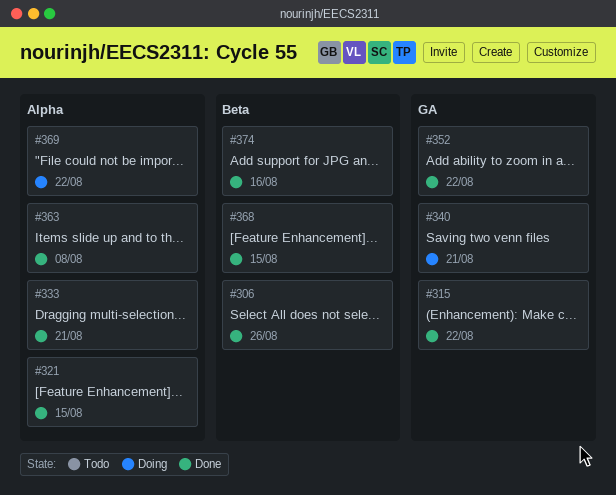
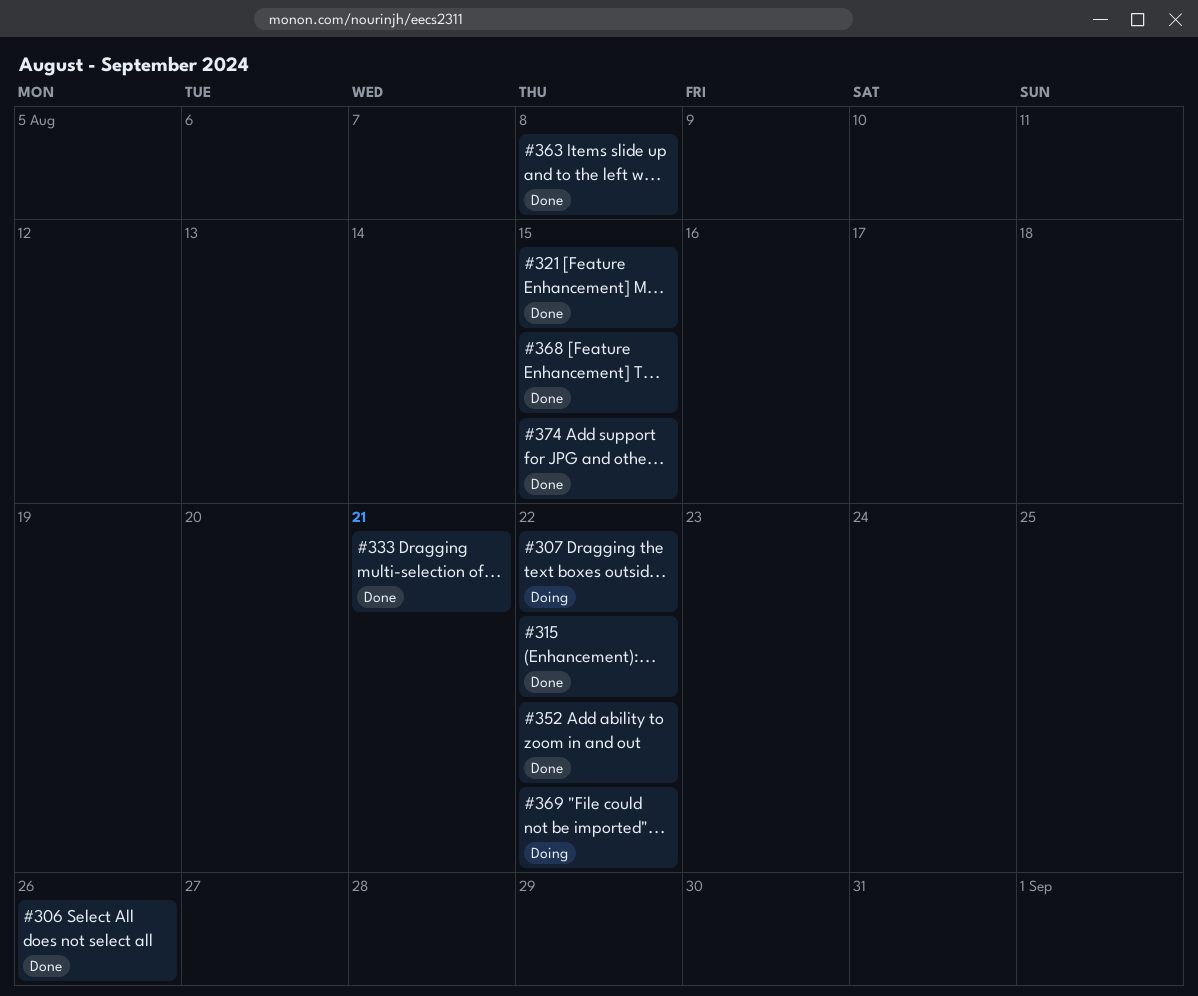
#307: none -> present
#340: present -> none
#374, due: Aug 16 -> Aug 15

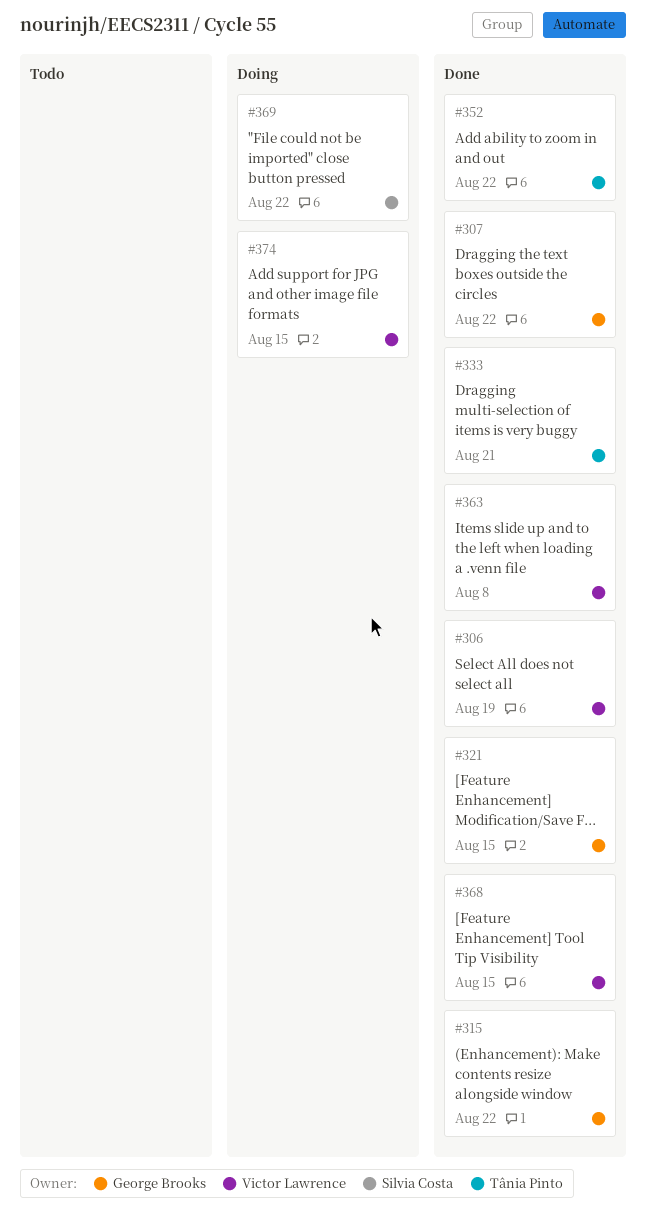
#306, due: Aug 26 -> Aug 19
#307, status: Doing -> Done
#374, status: Done -> Doing

